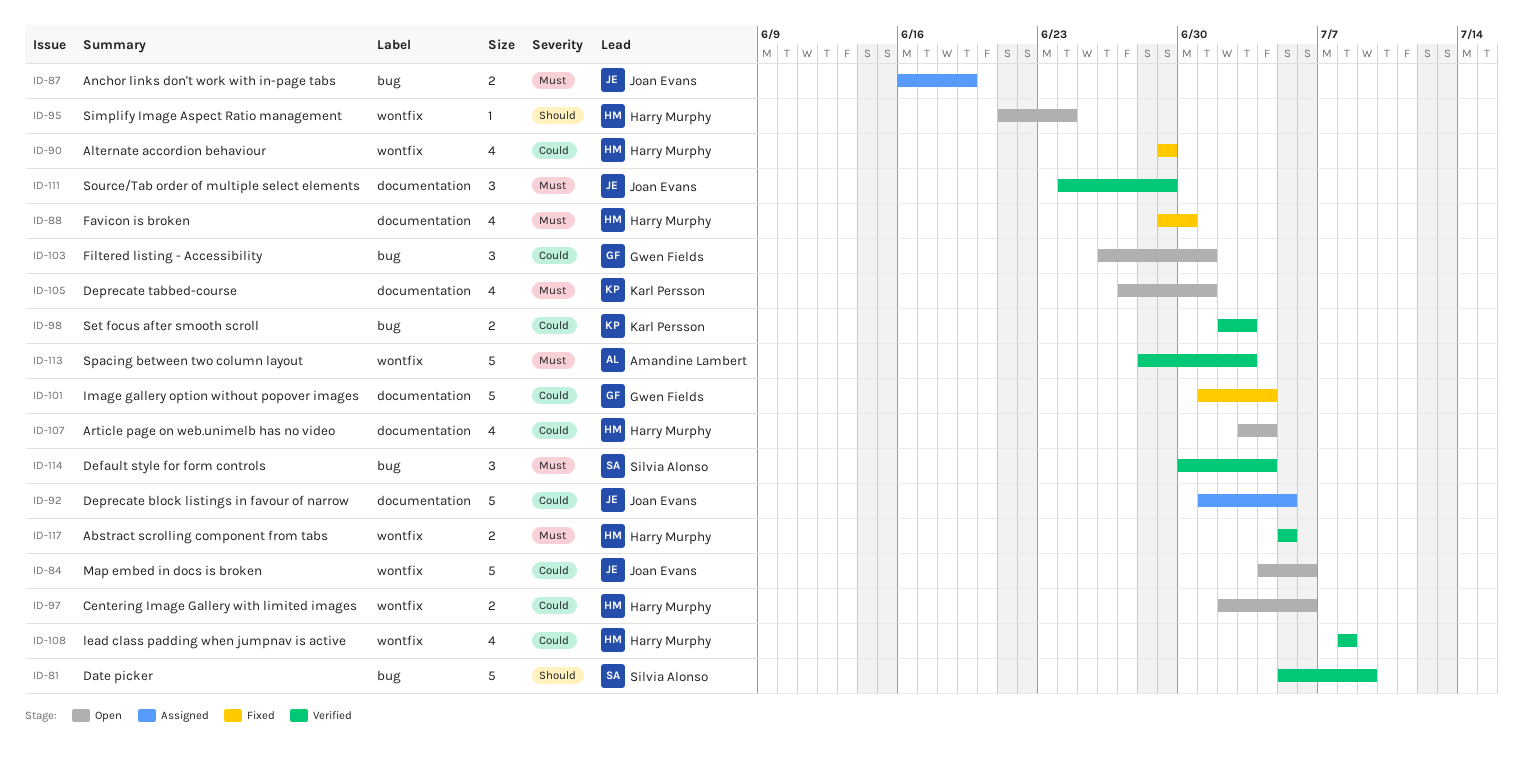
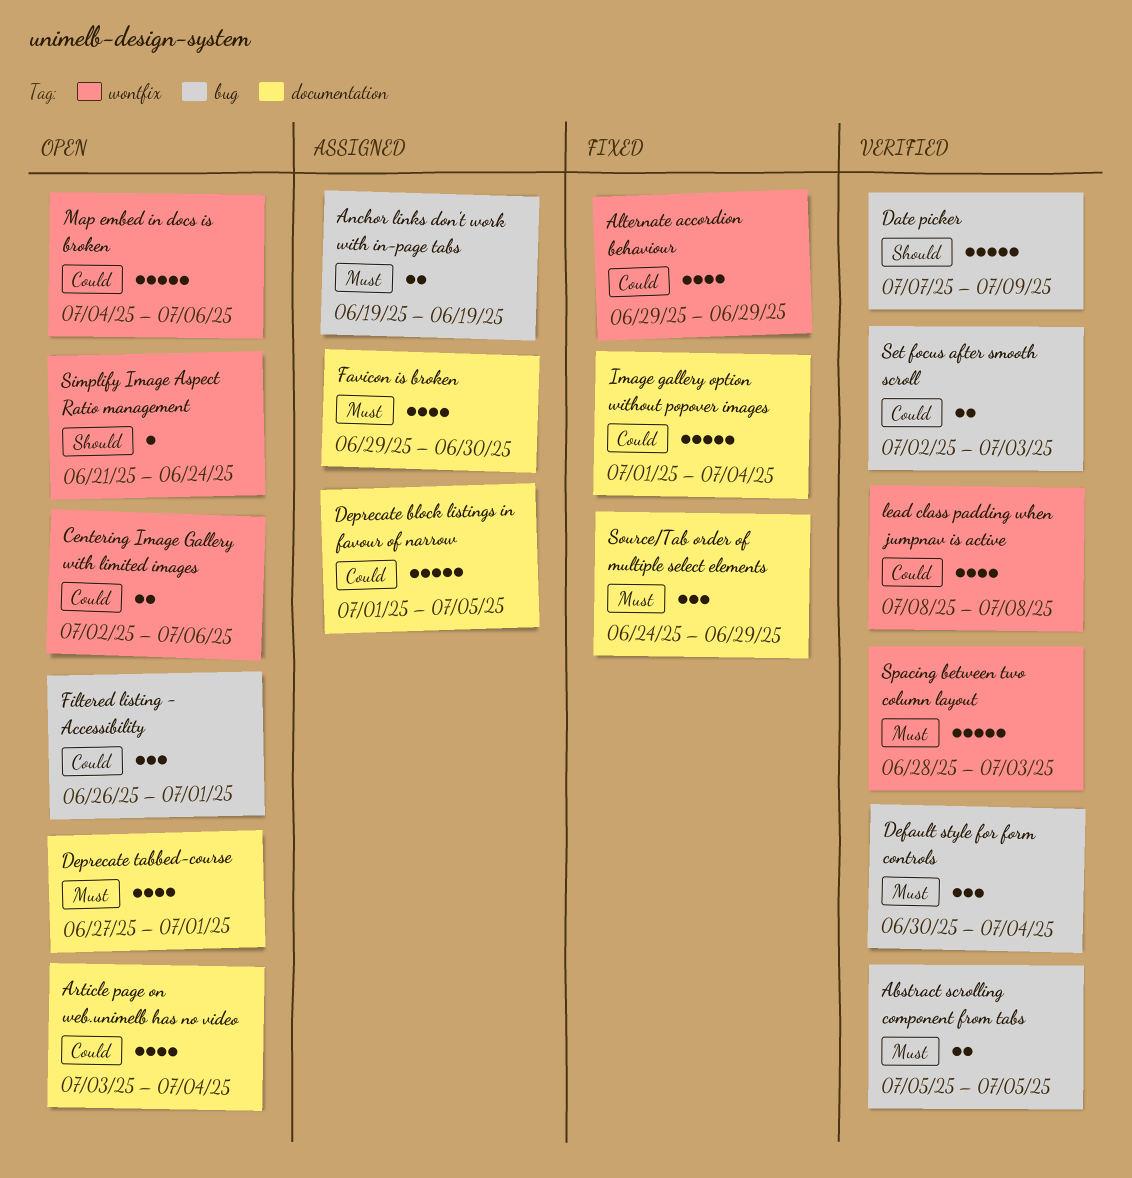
Abstract scrolling component from tabs, label: wontfix -> bug
Anchor links don't work with in-page tabs, start: Jun 16 -> Jun 19
Date picker, start: Jul 5 -> Jul 7
Favicon is broken, status: Fixed -> Assigned
Source/Tab order of multiple select elements, status: Verified -> Fixed

